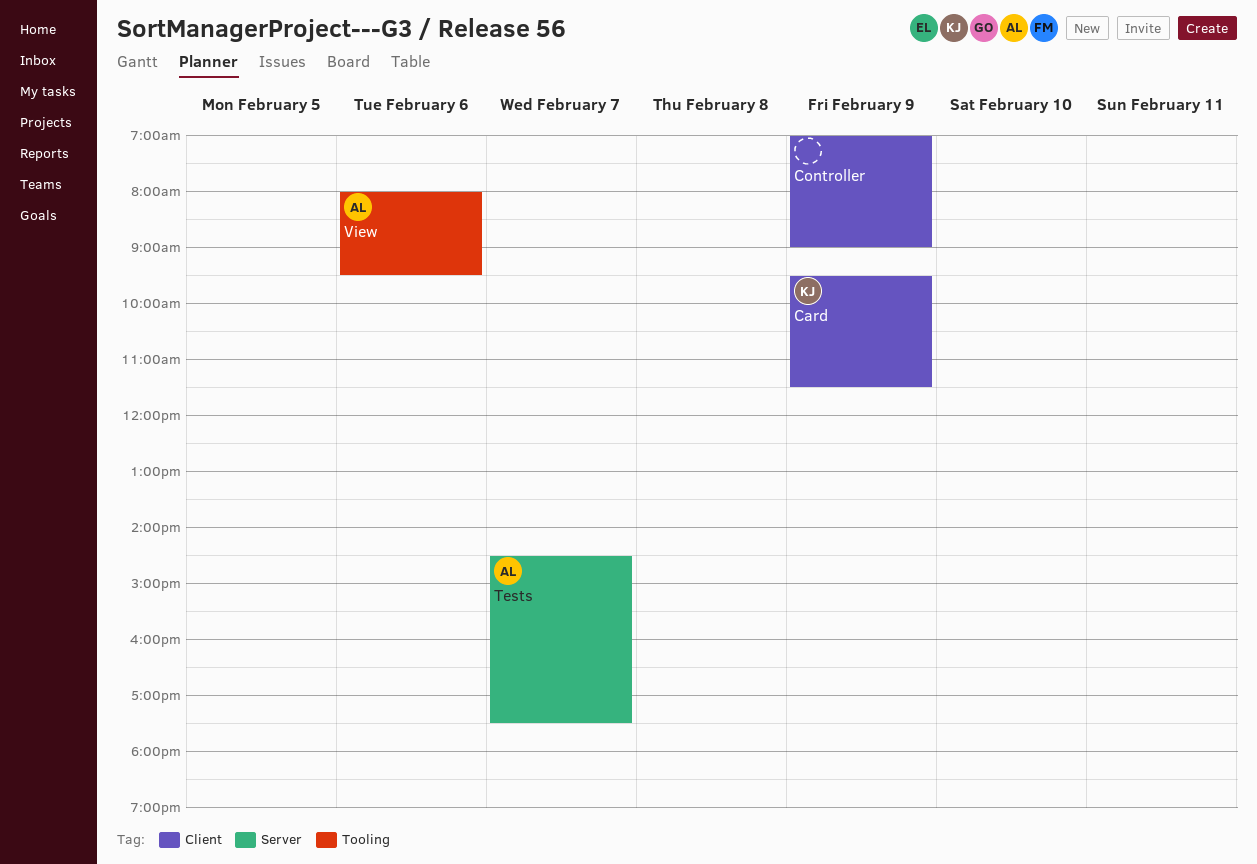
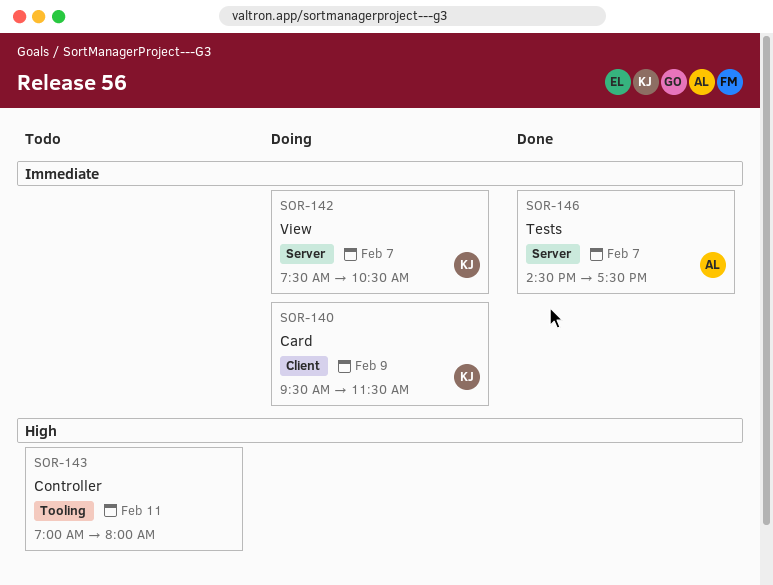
Controller, label: Client -> Tooling
Controller, day: Feb 9 -> Feb 11
Controller, ends: 09:00 -> 08:00
View, owner: AL -> KJ
View, label: Tooling -> Server
View, day: Feb 6 -> Feb 7
View, begins: 08:00 -> 07:30
View, ends: 09:30 -> 10:30

